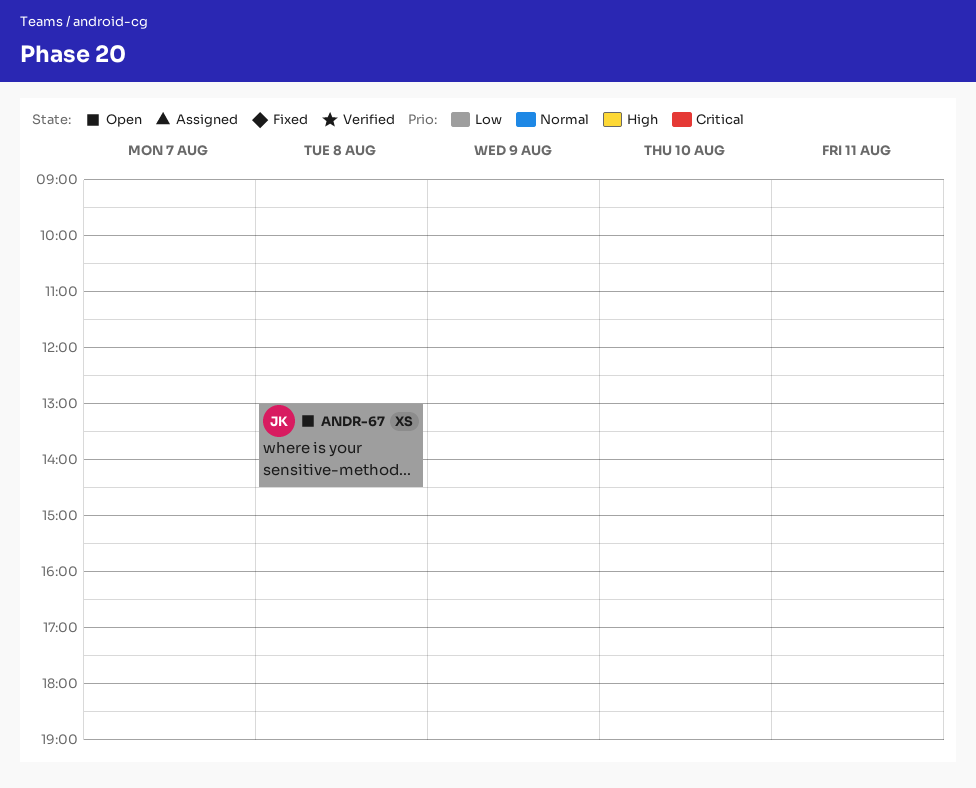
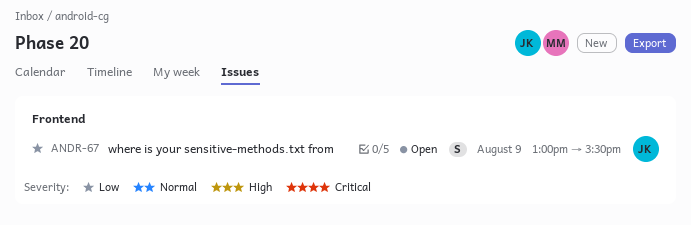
ANDR-67, estimate: XS -> S
ANDR-67, day: Aug 8 -> Aug 9
ANDR-67, ends: 14:30 -> 15:30

